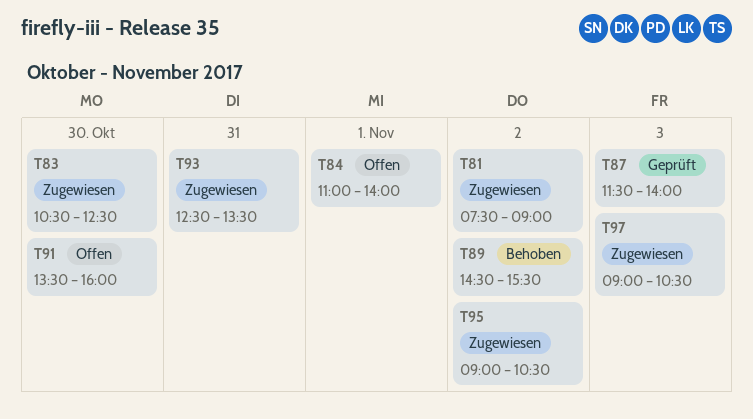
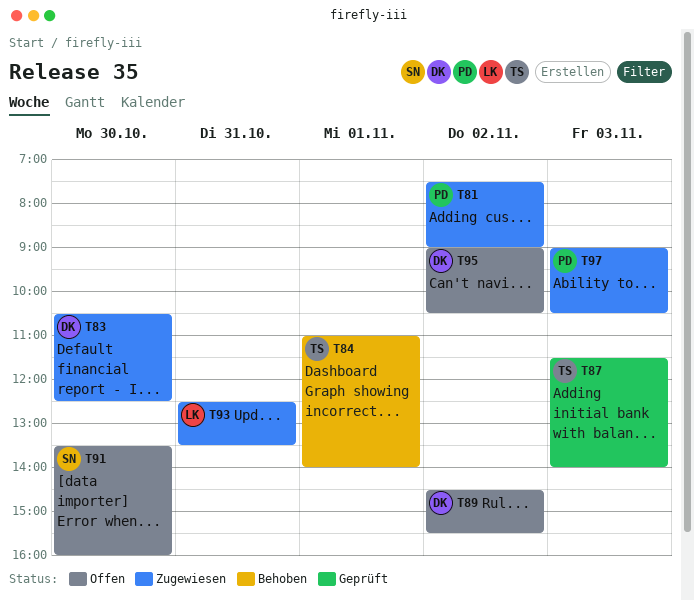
T84, status: Offen -> Behoben
T89, status: Behoben -> Offen
T95, status: Zugewiesen -> Offen

